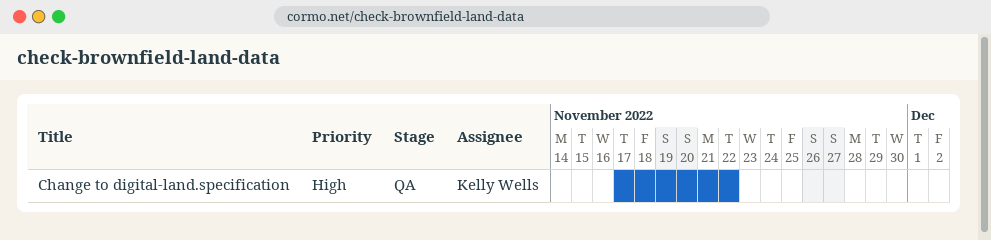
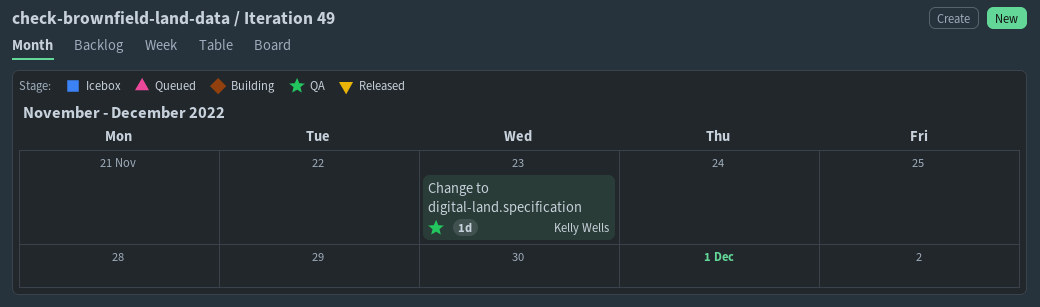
Change to digital-land.specification, due: Nov 22 -> Nov 23

